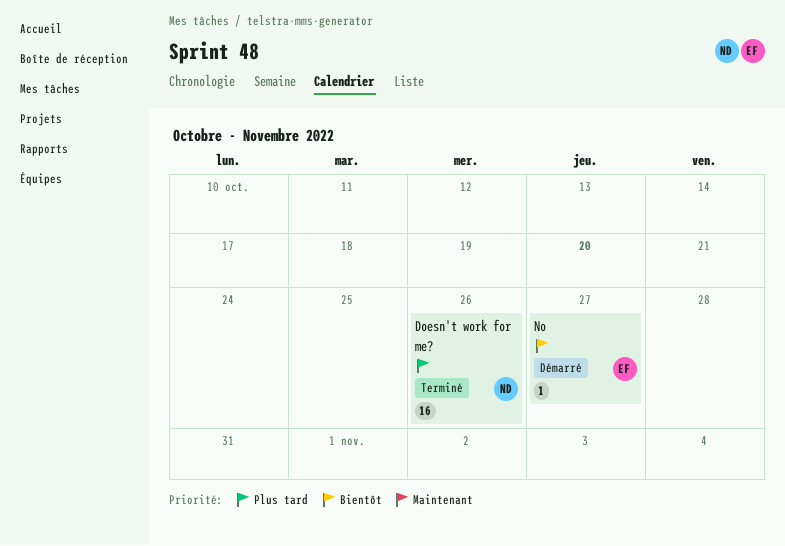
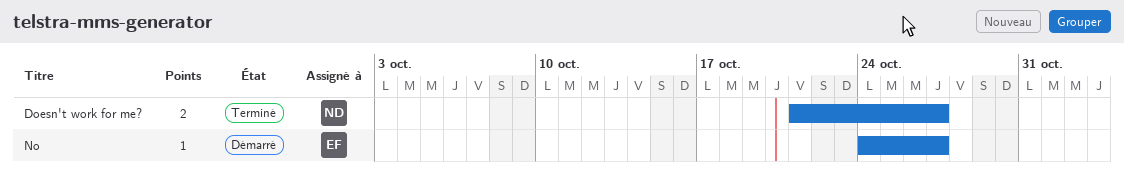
Doesn't work for me?, estimate: 16 -> 2
Doesn't work for me?, due: Oct 26 -> Oct 27

